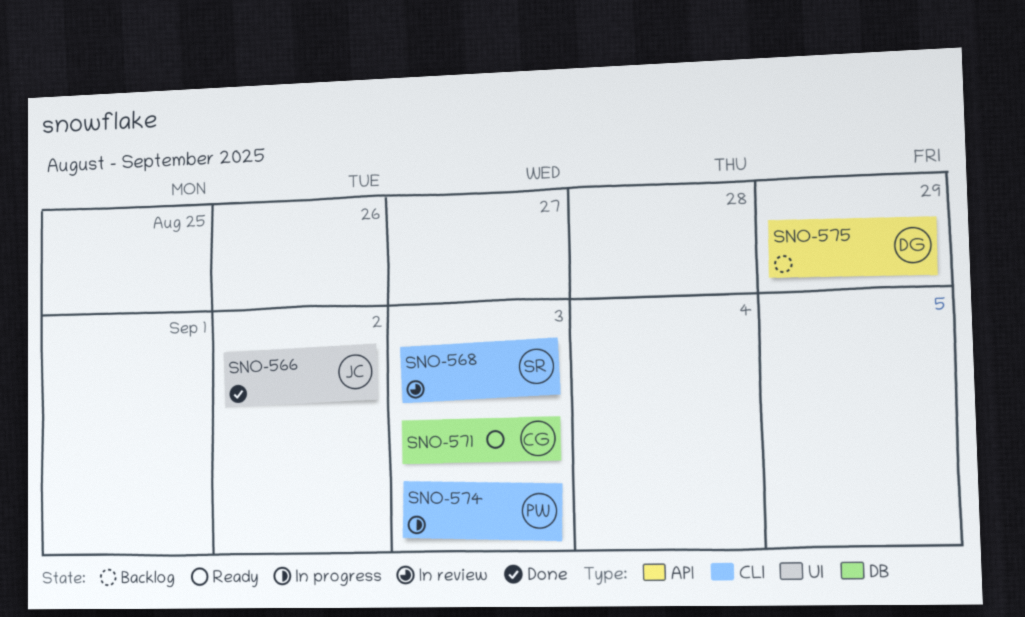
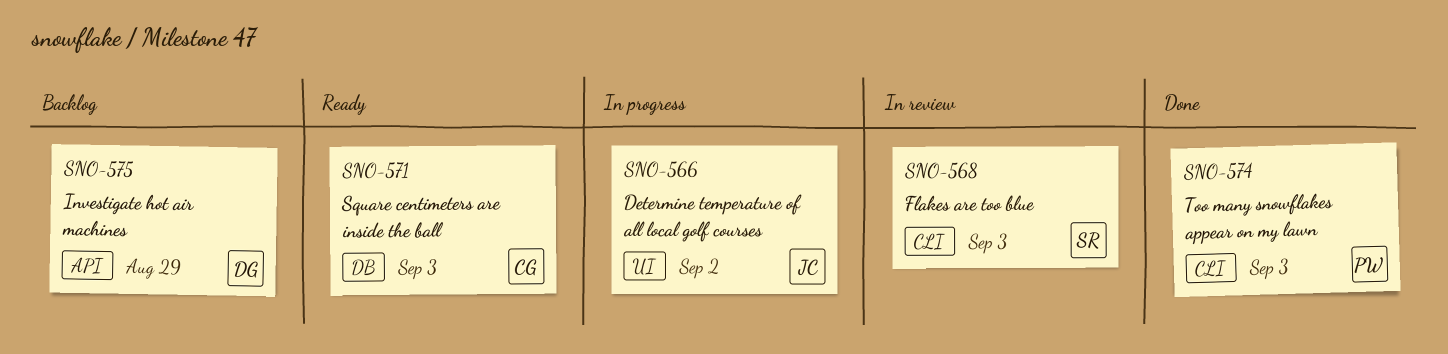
SNO-566, status: Done -> In progress
SNO-574, status: In progress -> Done

